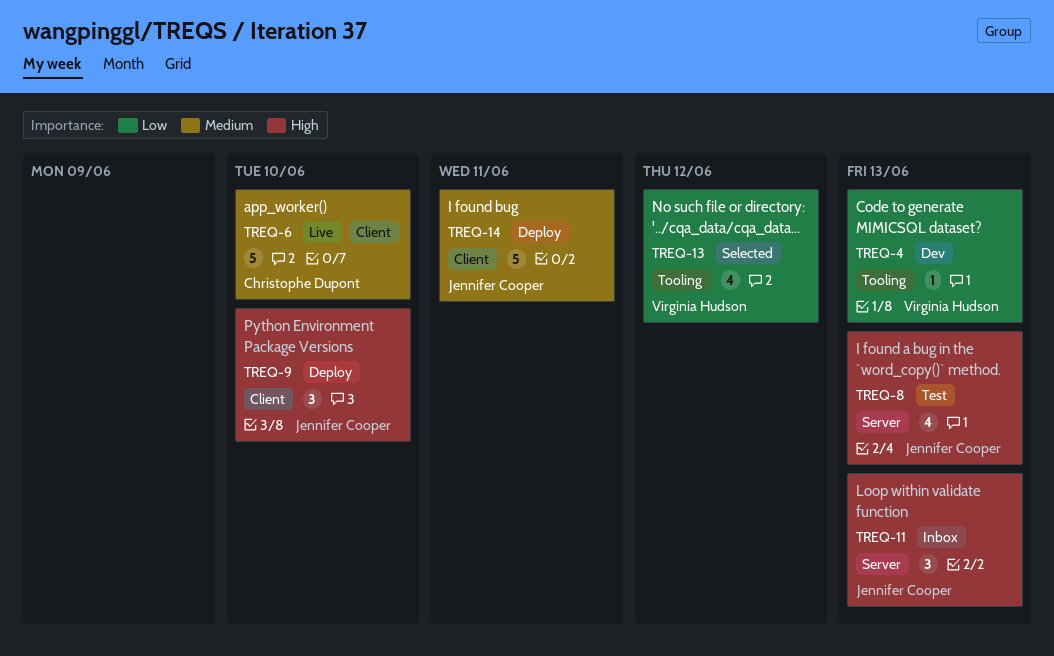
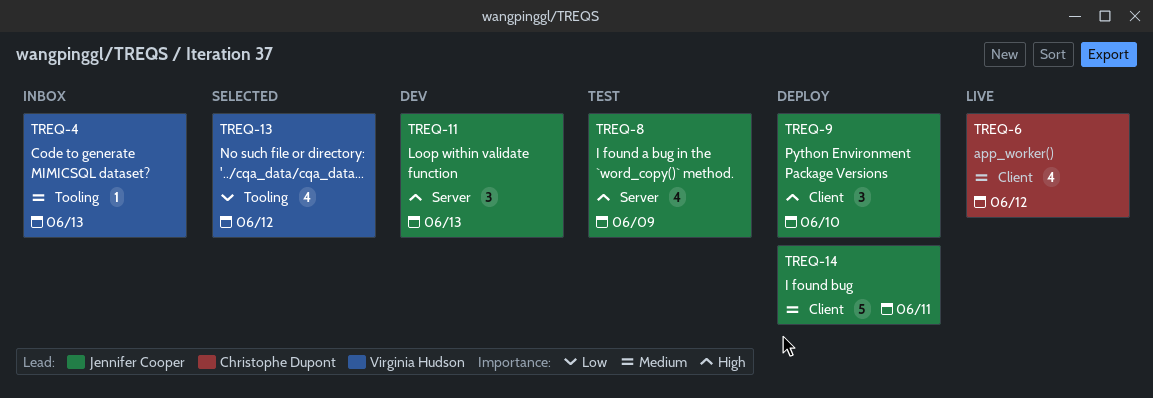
TREQ-4, status: Dev -> Inbox
TREQ-4, priority: Low -> Medium
TREQ-6, estimate: 5 -> 4
TREQ-6, due: Jun 10 -> Jun 12
TREQ-8, due: Jun 13 -> Jun 9
TREQ-11, status: Inbox -> Dev

